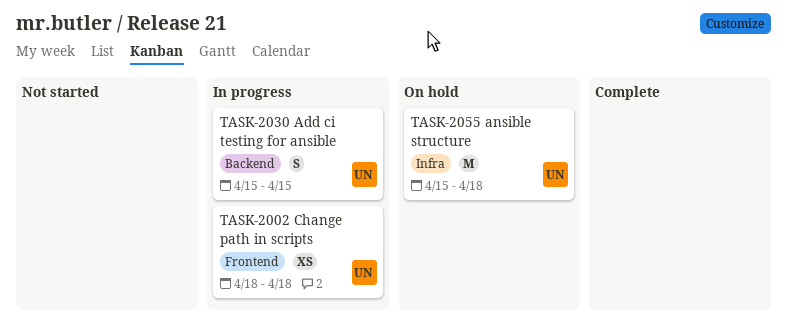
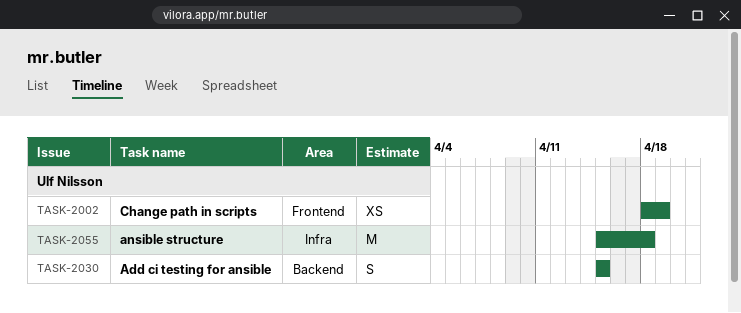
TASK-2002, due: Apr 18 -> Apr 19

